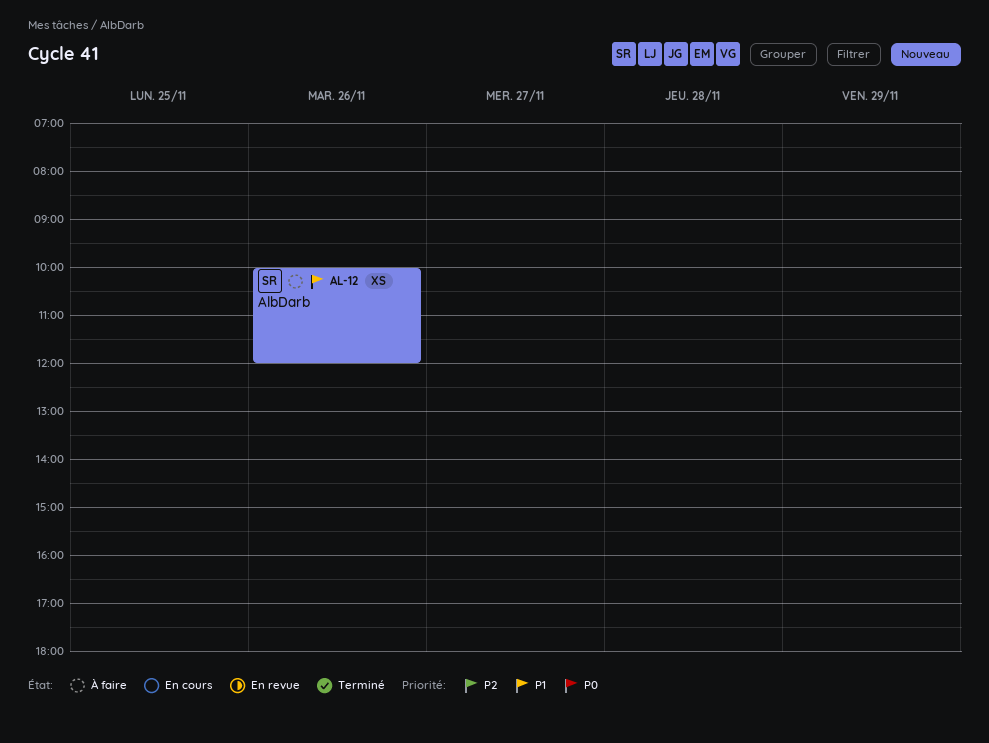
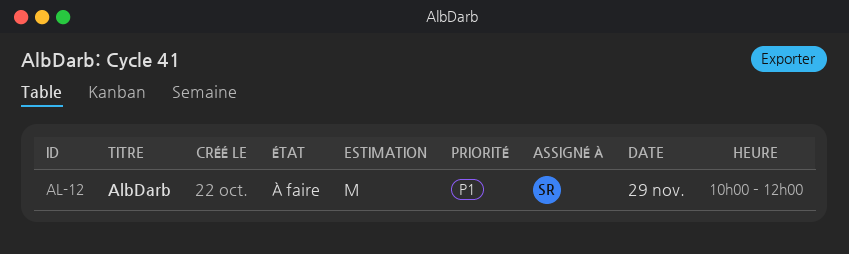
AL-12, estimate: XS -> M
AL-12, day: Nov 26 -> Nov 29

